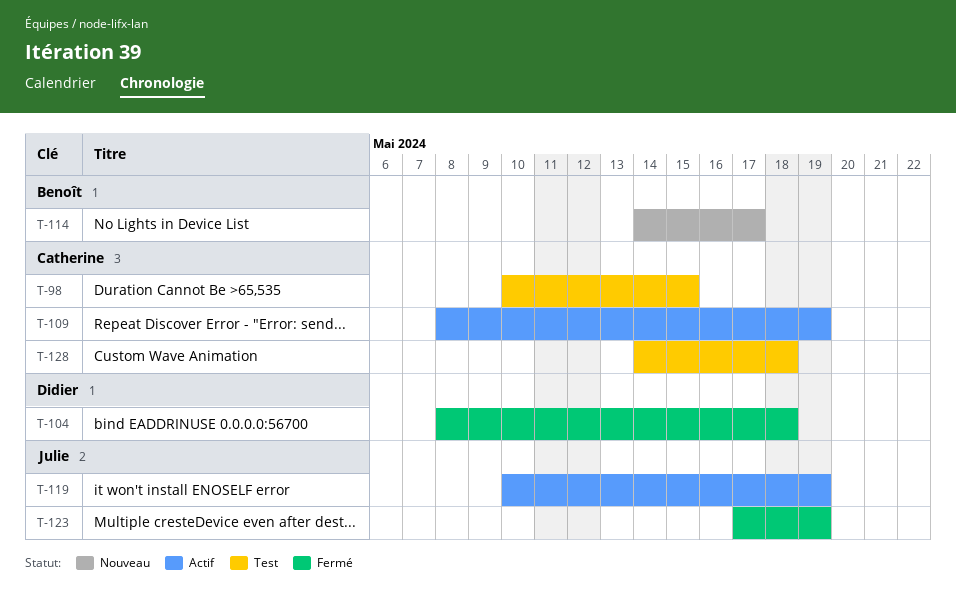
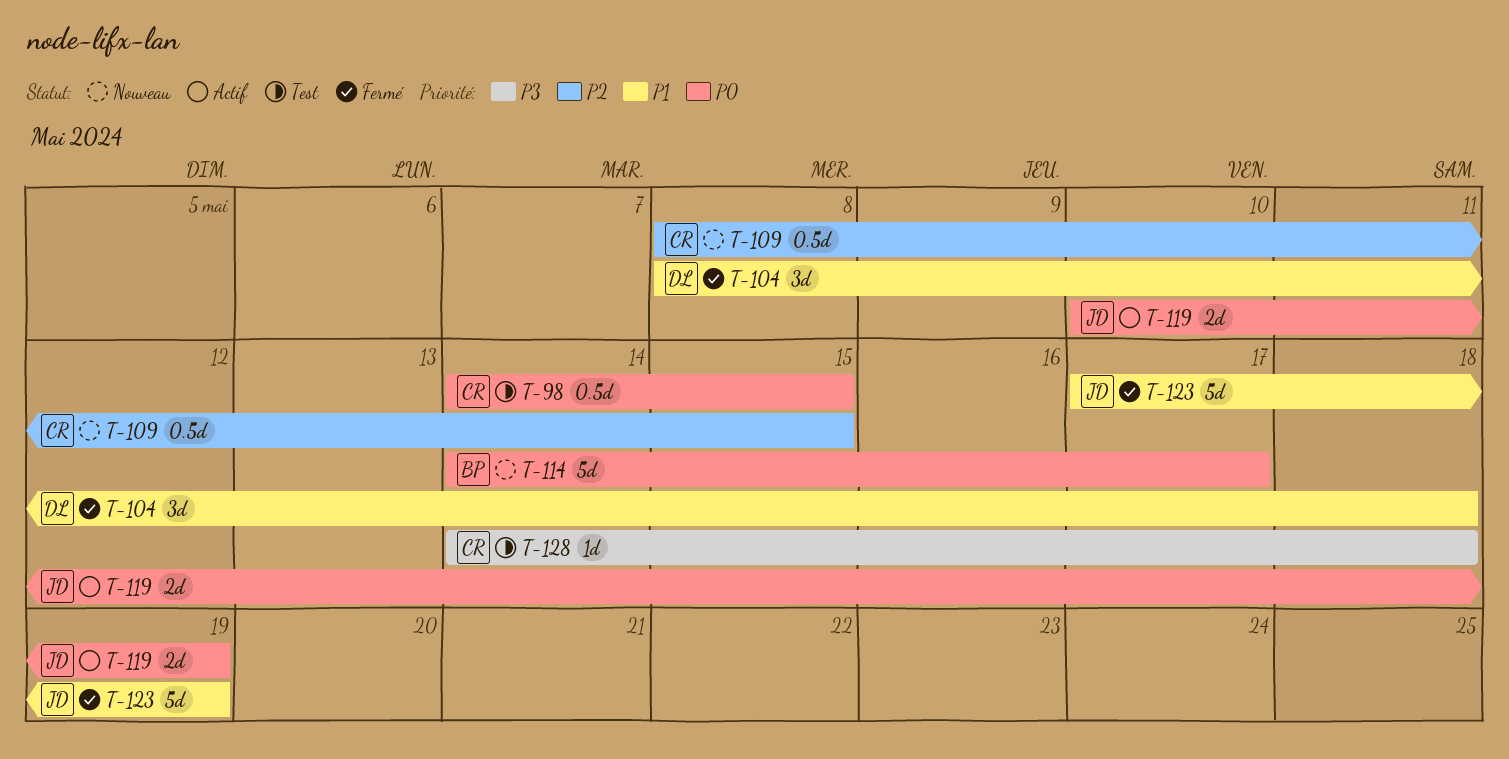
T-98, start: May 10 -> May 14
T-109, status: Actif -> Nouveau
T-109, due: May 19 -> May 15

